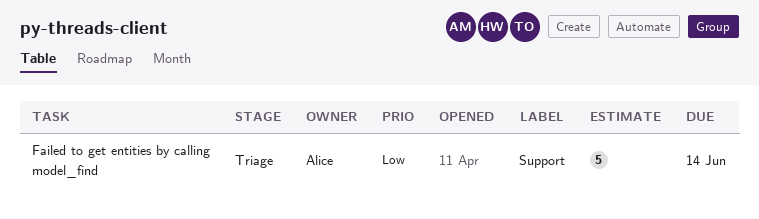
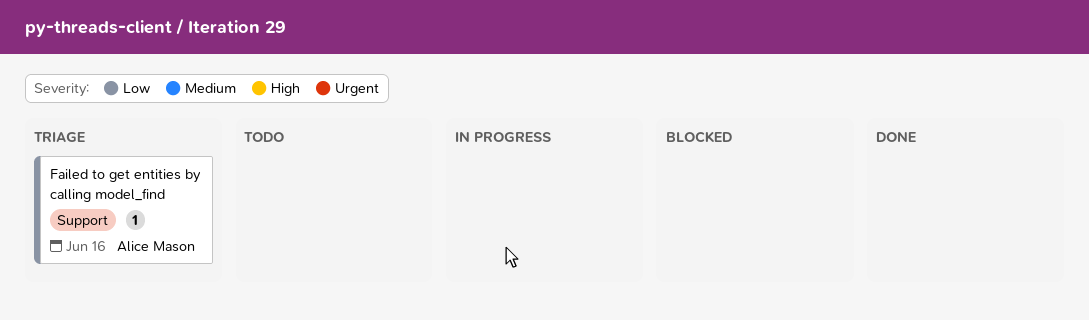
Failed to get entities by calling model_find, estimate: 5 -> 1
Failed to get entities by calling model_find, due: Jun 14 -> Jun 16

